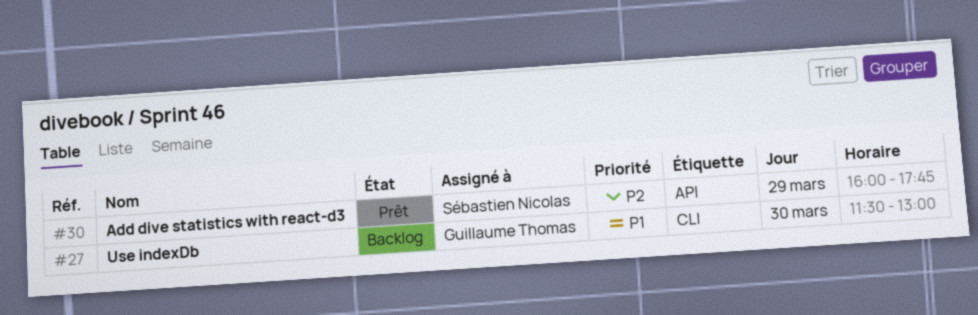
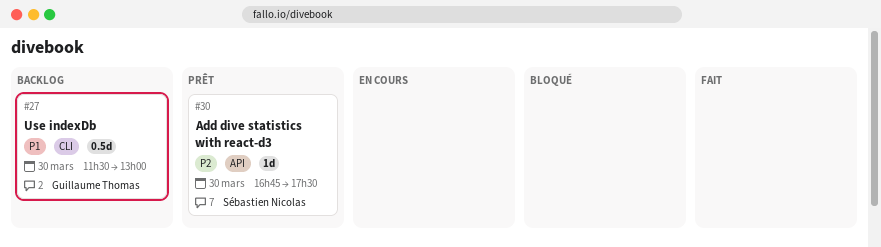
#30, day: Mar 29 -> Mar 30
#30, begins: 16:00 -> 16:45
#30, ends: 17:45 -> 17:30

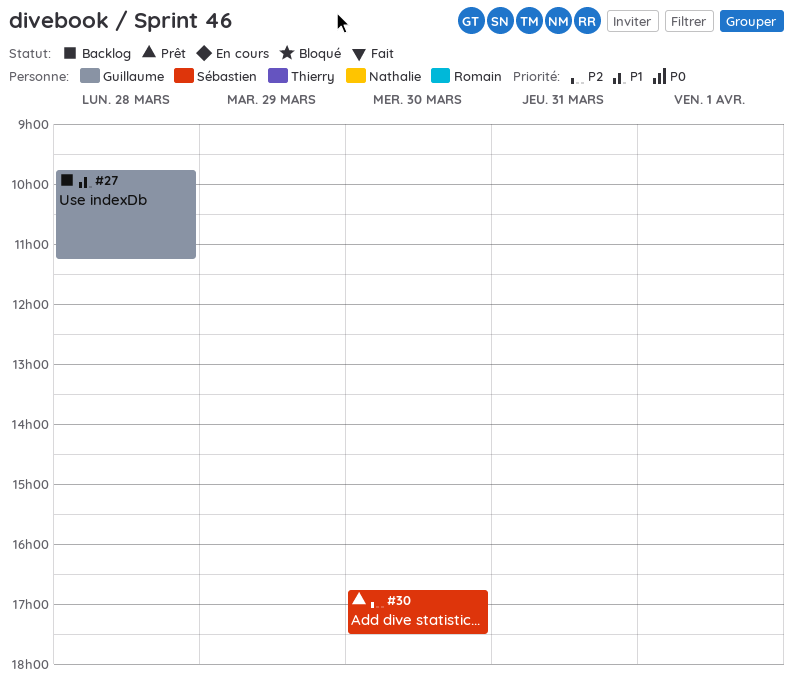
#27, day: Mar 30 -> Mar 28
#27, begins: 11:30 -> 09:45
#27, ends: 13:00 -> 11:15

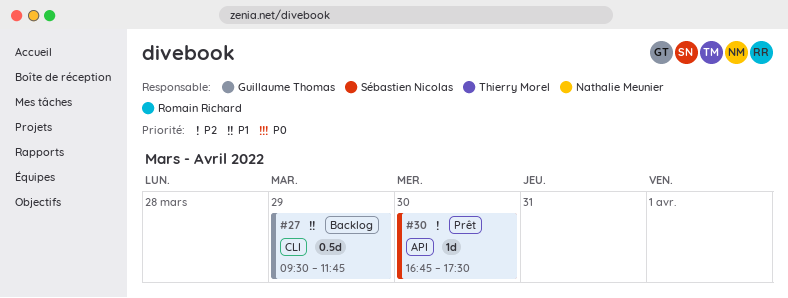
#27, day: Mar 28 -> Mar 29
#27, begins: 09:45 -> 09:30
#27, ends: 11:15 -> 11:45

